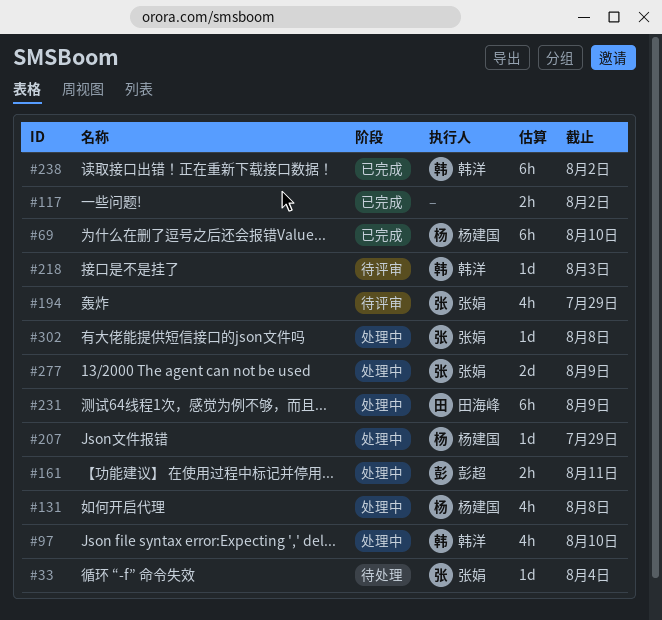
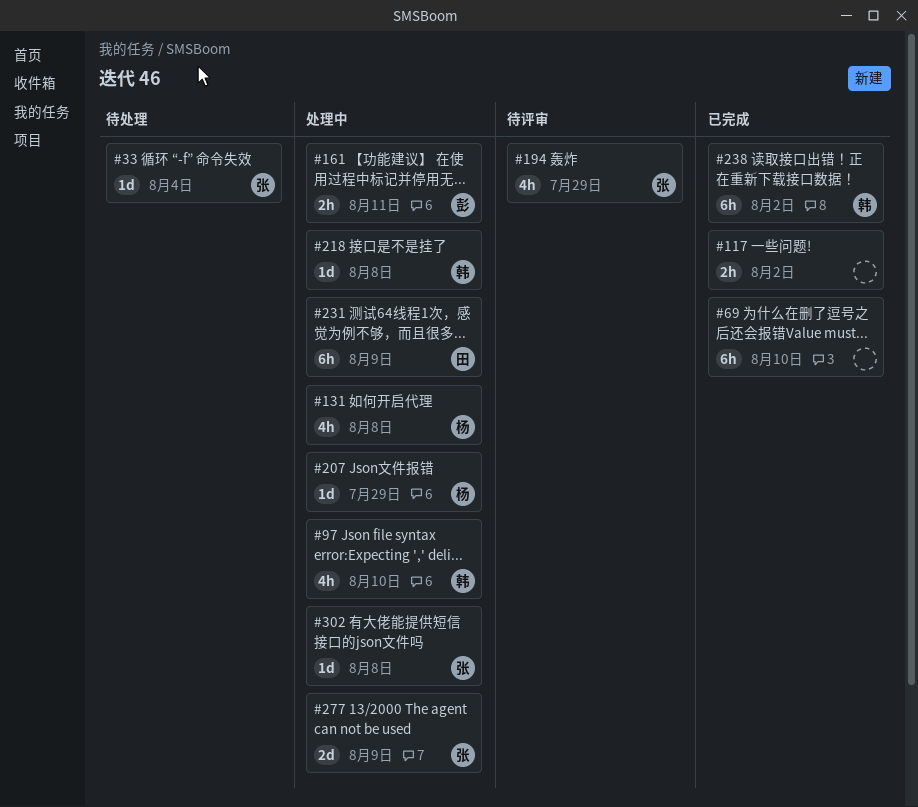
#69, owner: 杨建国 -> none
#218, status: 待评审 -> 处理中
#218, due: Aug 3 -> Aug 8

